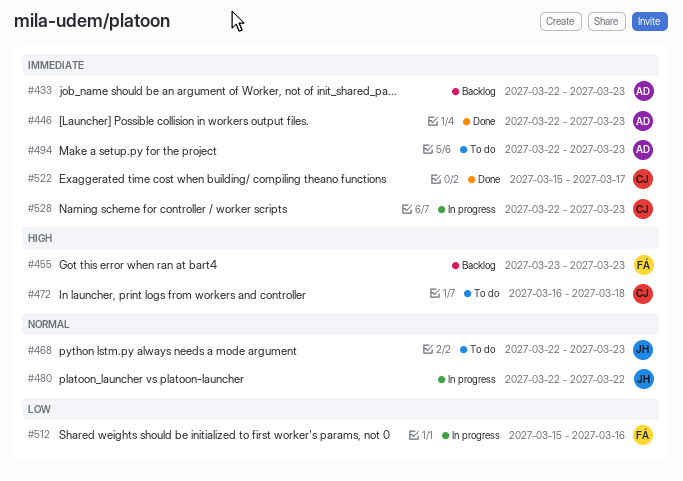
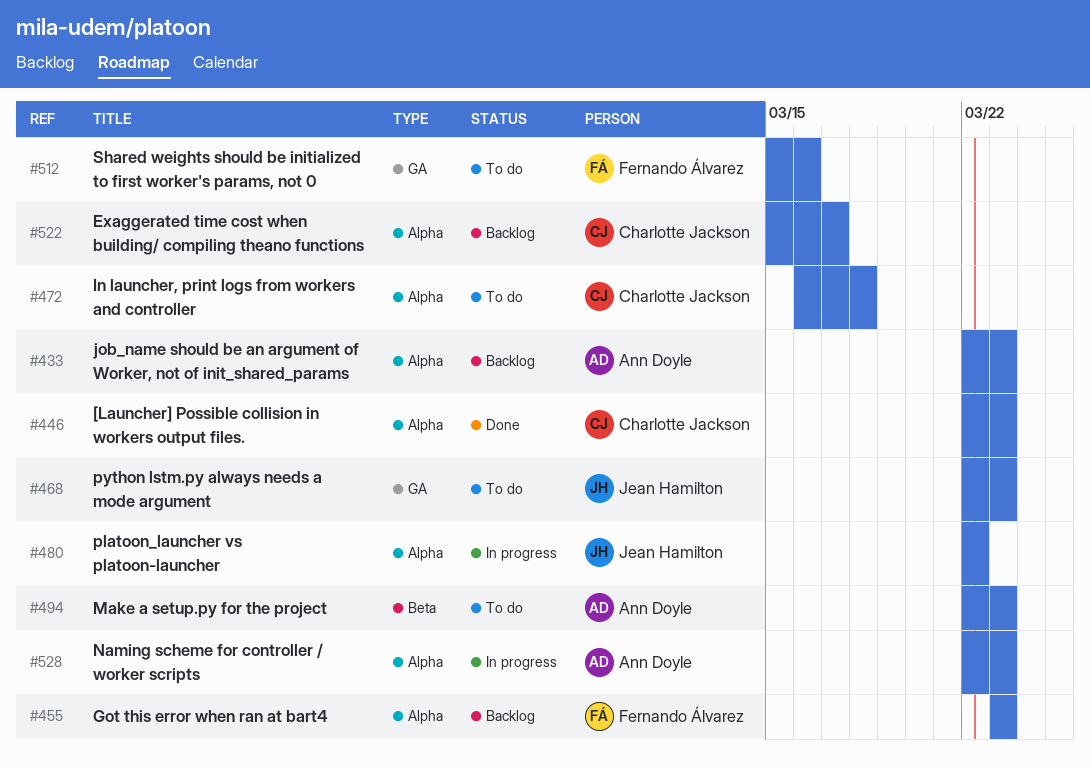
#446, owner: Ann Doyle -> Charlotte Jackson
#512, status: In progress -> To do
#522, status: Done -> Backlog
#528, owner: Charlotte Jackson -> Ann Doyle

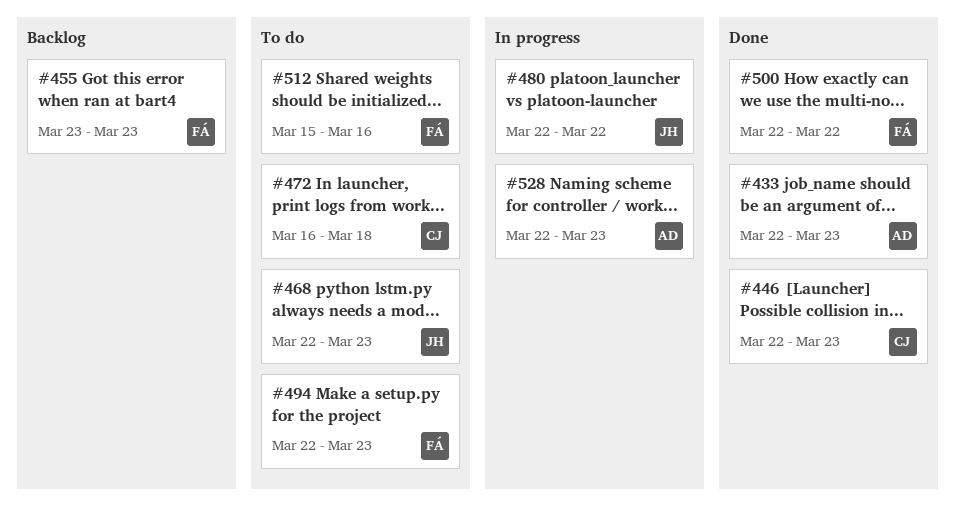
#433, status: Backlog -> Done
#494, owner: Ann Doyle -> Fernando Álvarez
#500: none -> present
#522: present -> none

